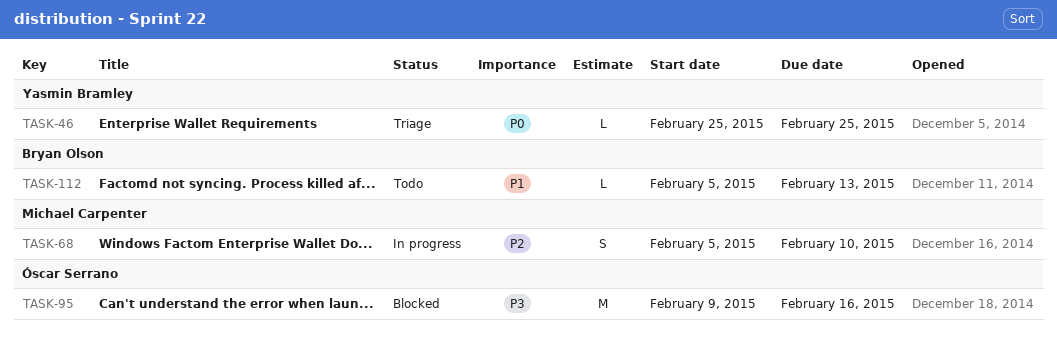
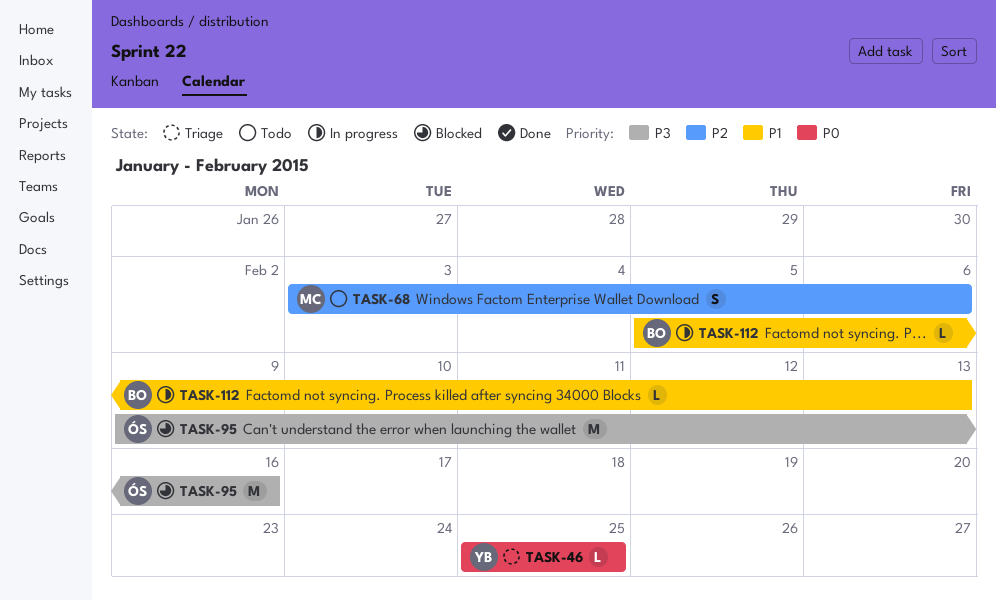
TASK-68, status: In progress -> Todo
TASK-68, start: Feb 5 -> Feb 3
TASK-68, due: Feb 10 -> Feb 6
TASK-112, status: Todo -> In progress

